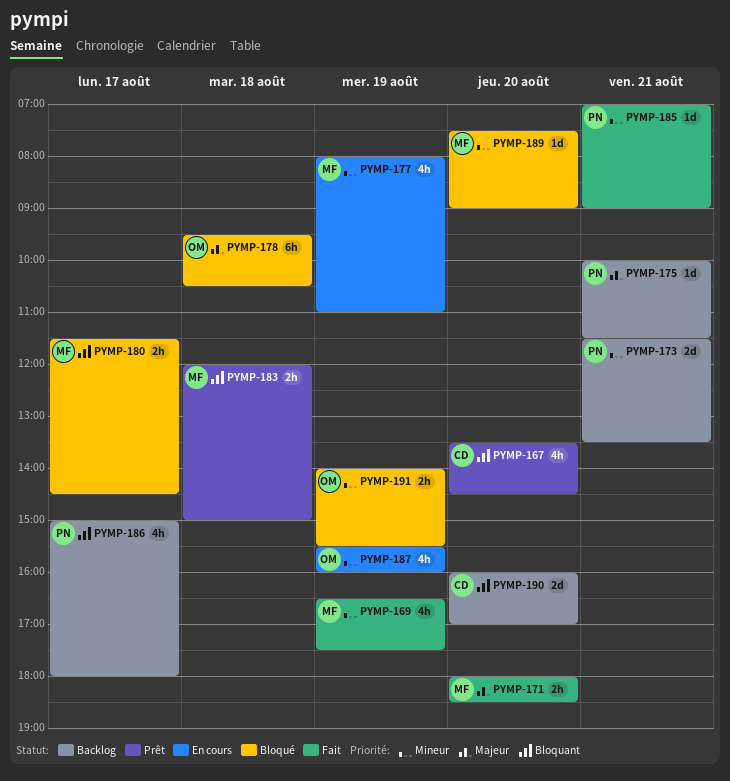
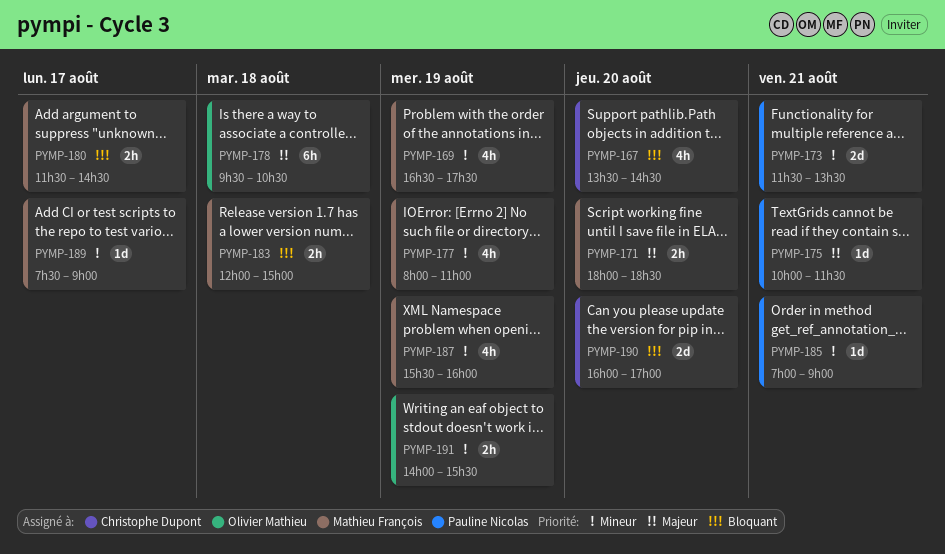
PYMP-186: present -> none
PYMP-187, owner: Olivier Mathieu -> Mathieu François
PYMP-189, day: Aug 20 -> Aug 17

